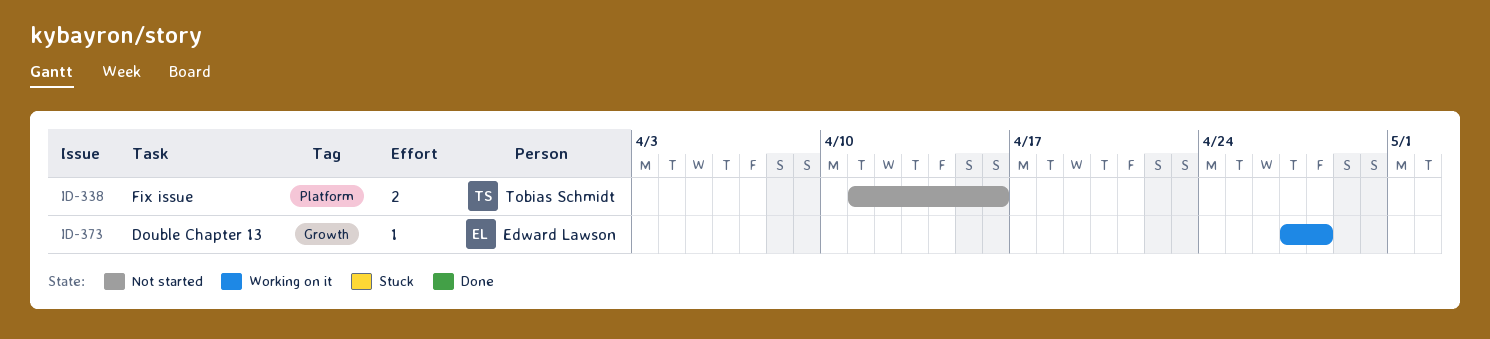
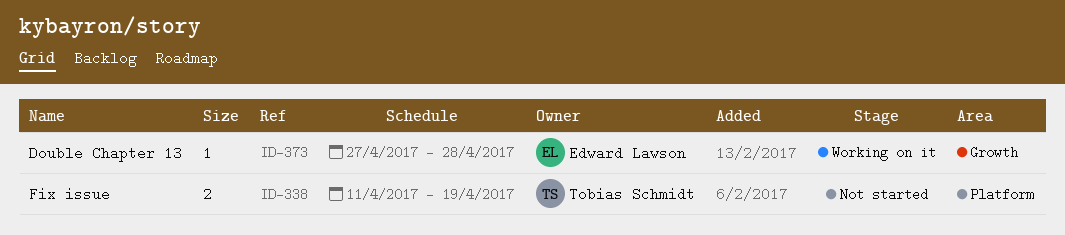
ID-338, due: Apr 16 -> Apr 19

